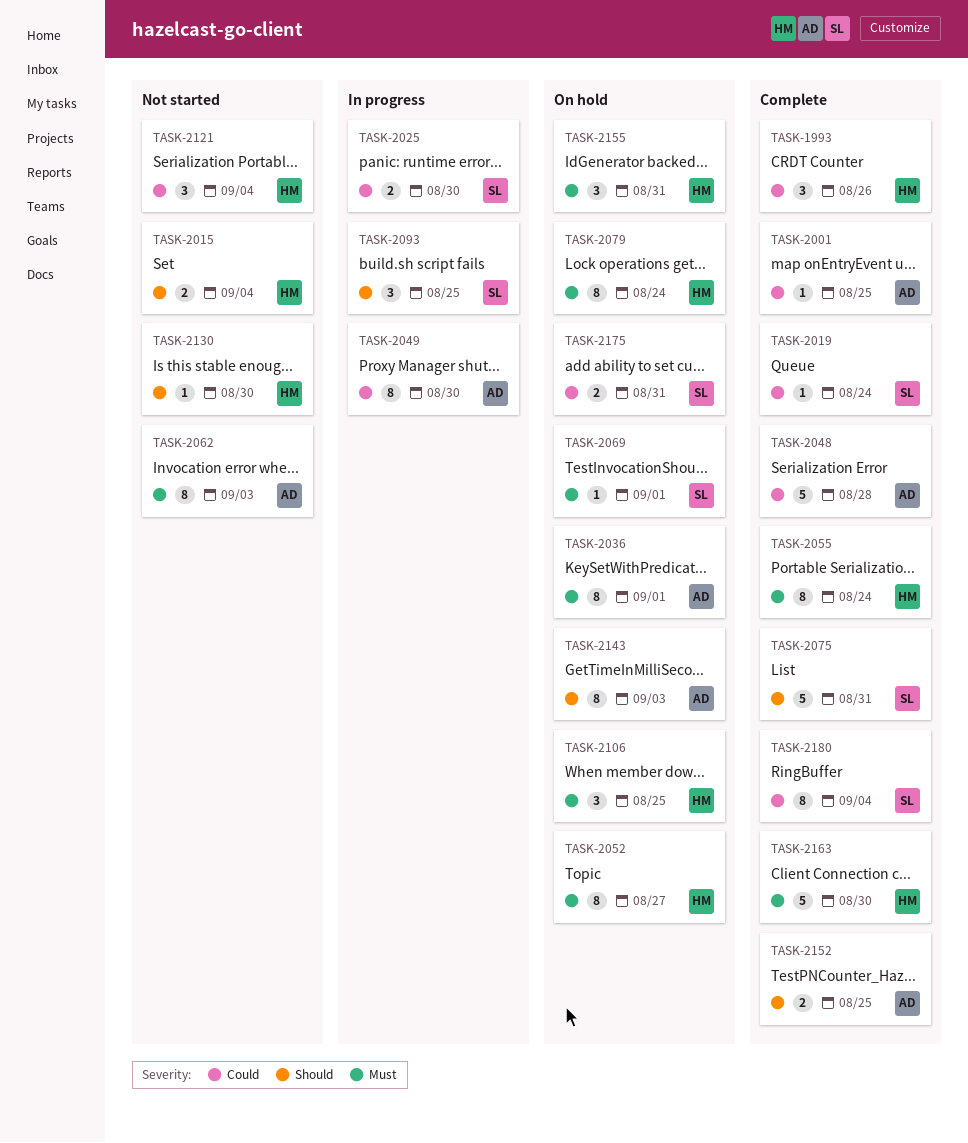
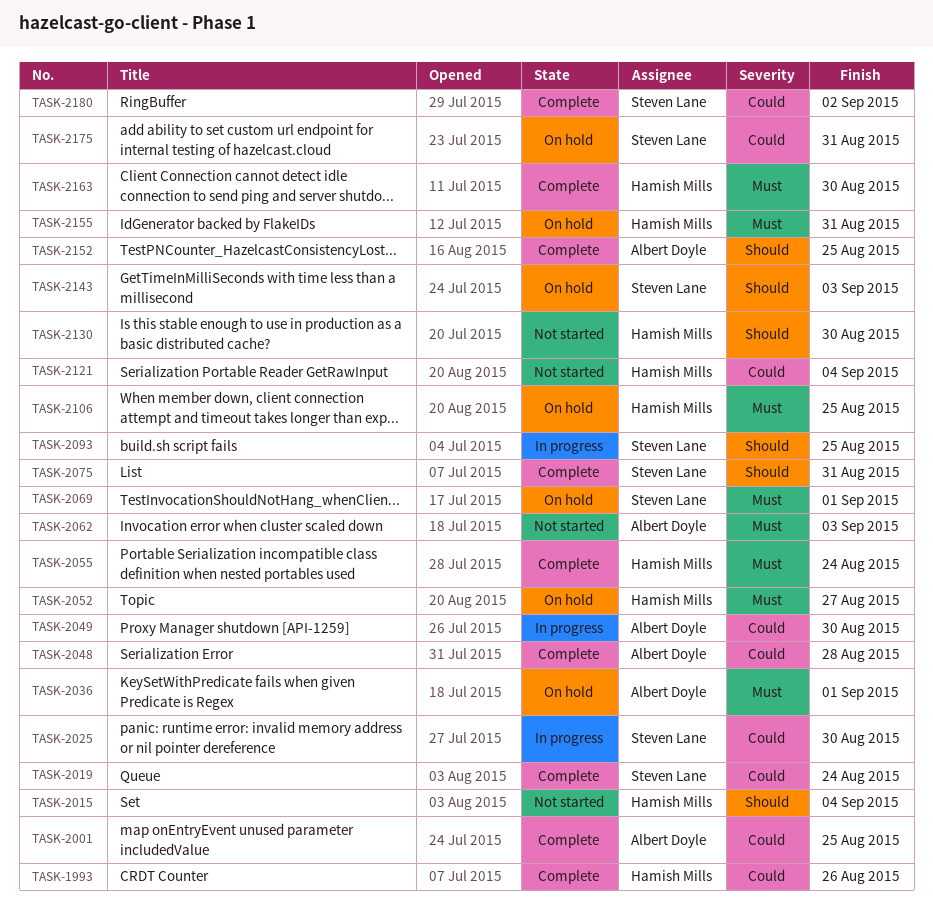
TASK-2079: present -> none
TASK-2143, owner: Albert Doyle -> Steven Lane
TASK-2180, due: Sep 4 -> Sep 2

